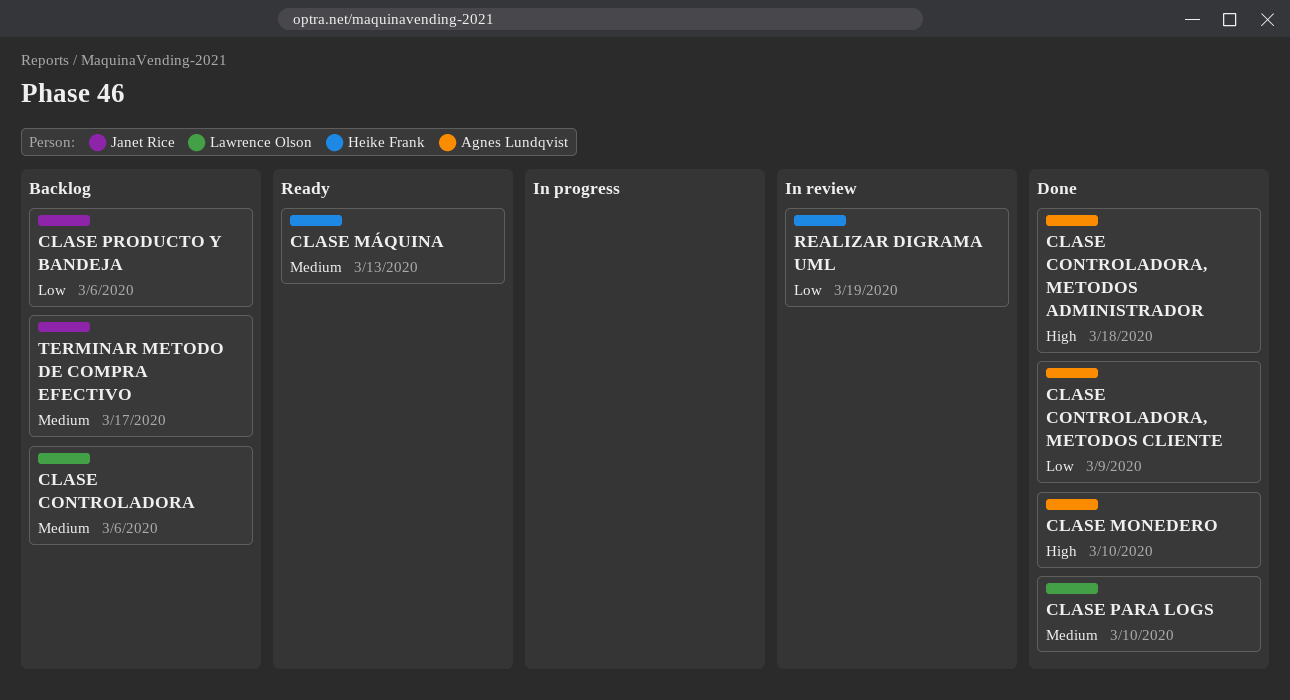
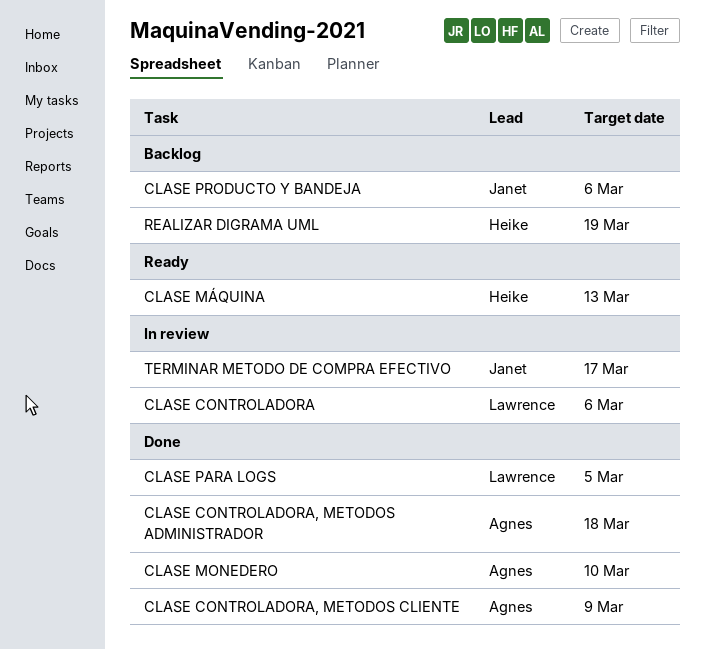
CLASE CONTROLADORA, status: Backlog -> In review
CLASE PARA LOGS, due: Mar 10 -> Mar 5
REALIZAR DIGRAMA UML, status: In review -> Backlog
TERMINAR METODO DE COMPRA EFECTIVO, status: Backlog -> In review

